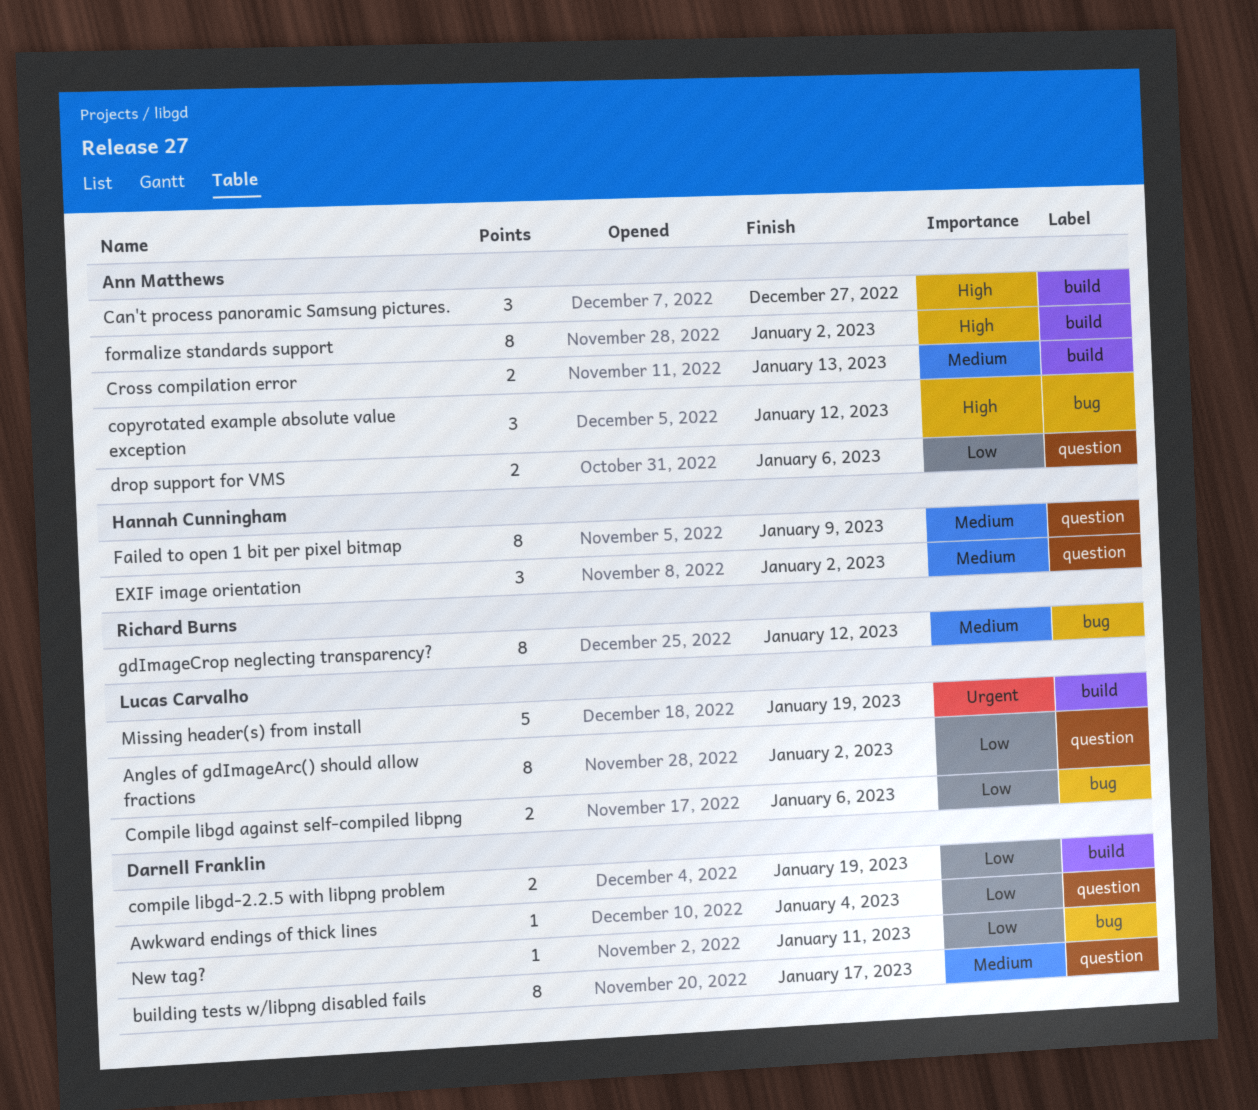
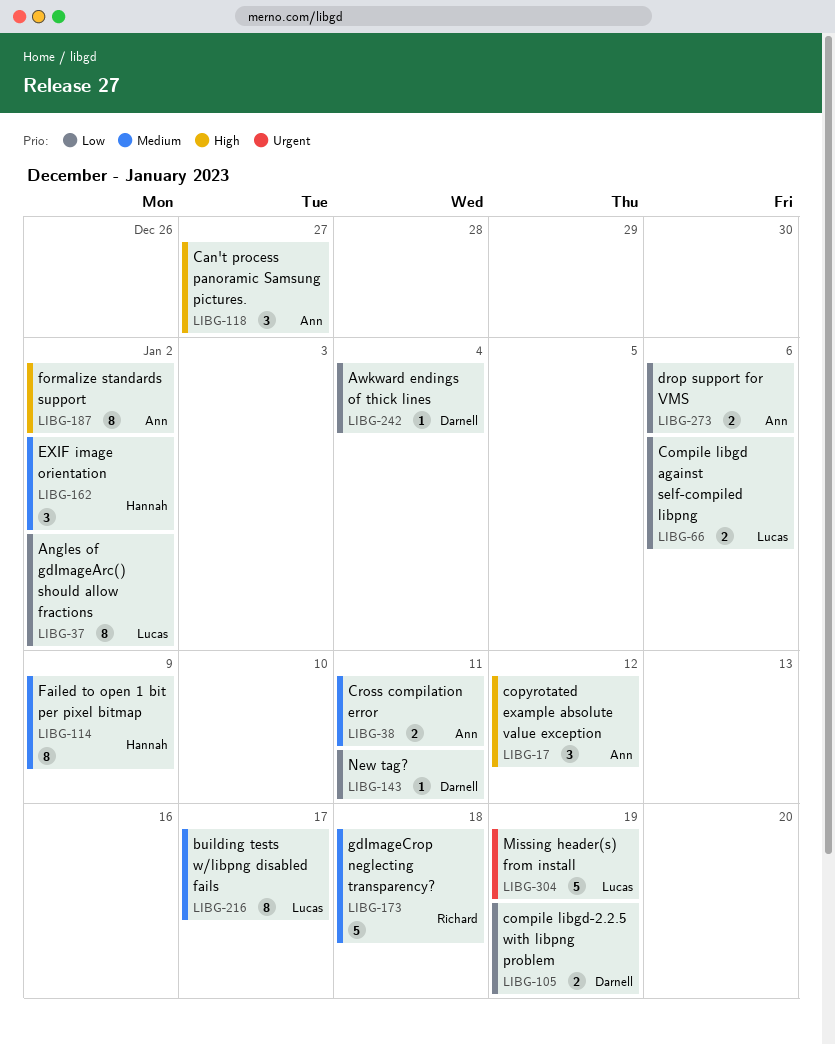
building tests w/libpng disabled fails, owner: Darnell Franklin -> Lucas Carvalho
Cross compilation error, due: Jan 13 -> Jan 11
gdImageCrop neglecting transparency?, estimate: 8 -> 5
gdImageCrop neglecting transparency?, due: Jan 12 -> Jan 18

